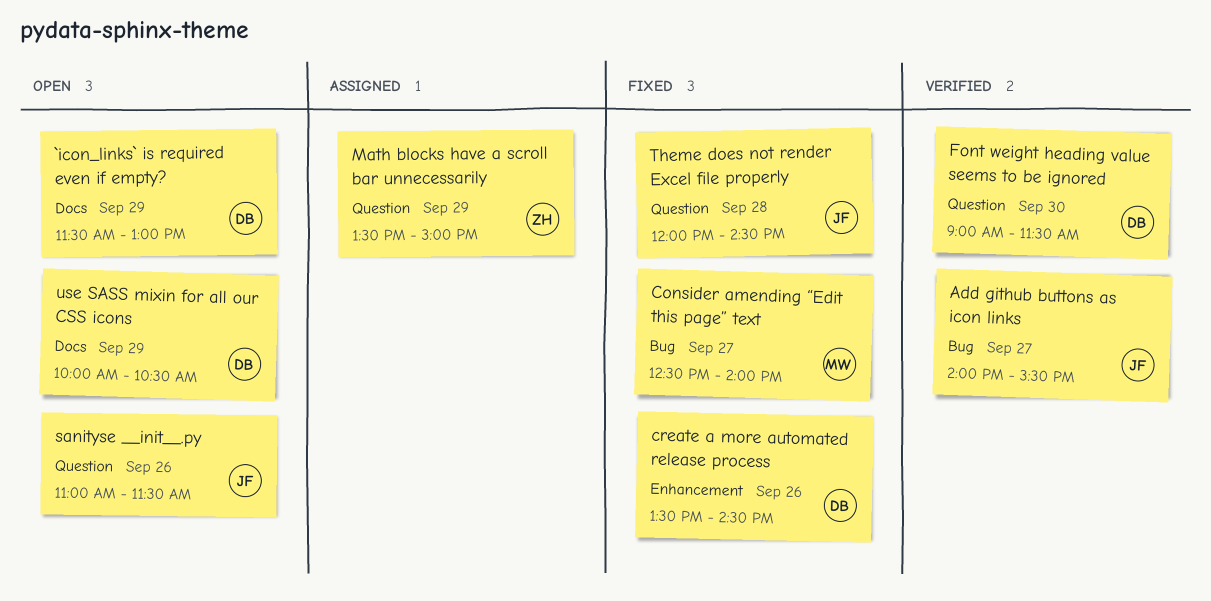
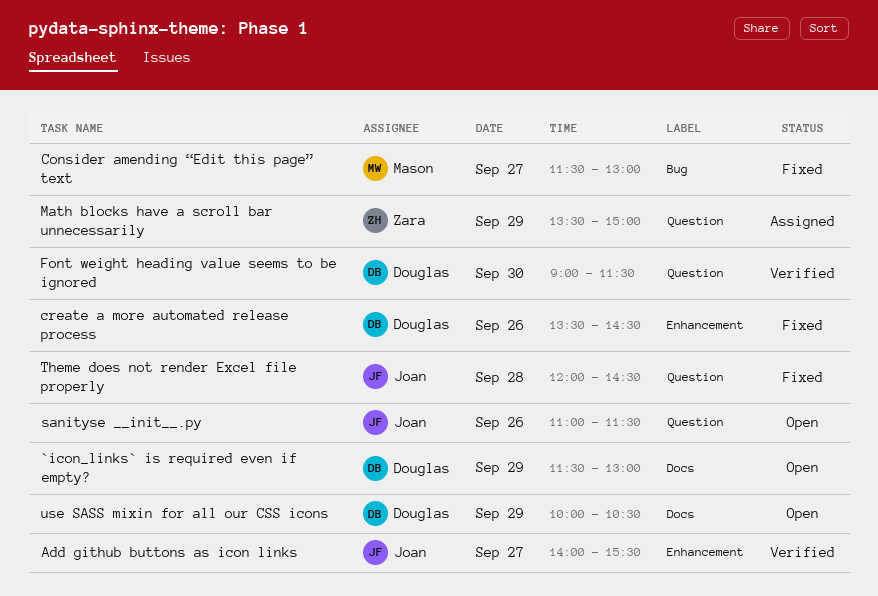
Add github buttons as icon links, label: Bug -> Enhancement
Consider amending “Edit this page” text, begins: 12:30 -> 11:30
Consider amending “Edit this page” text, ends: 14:00 -> 13:00

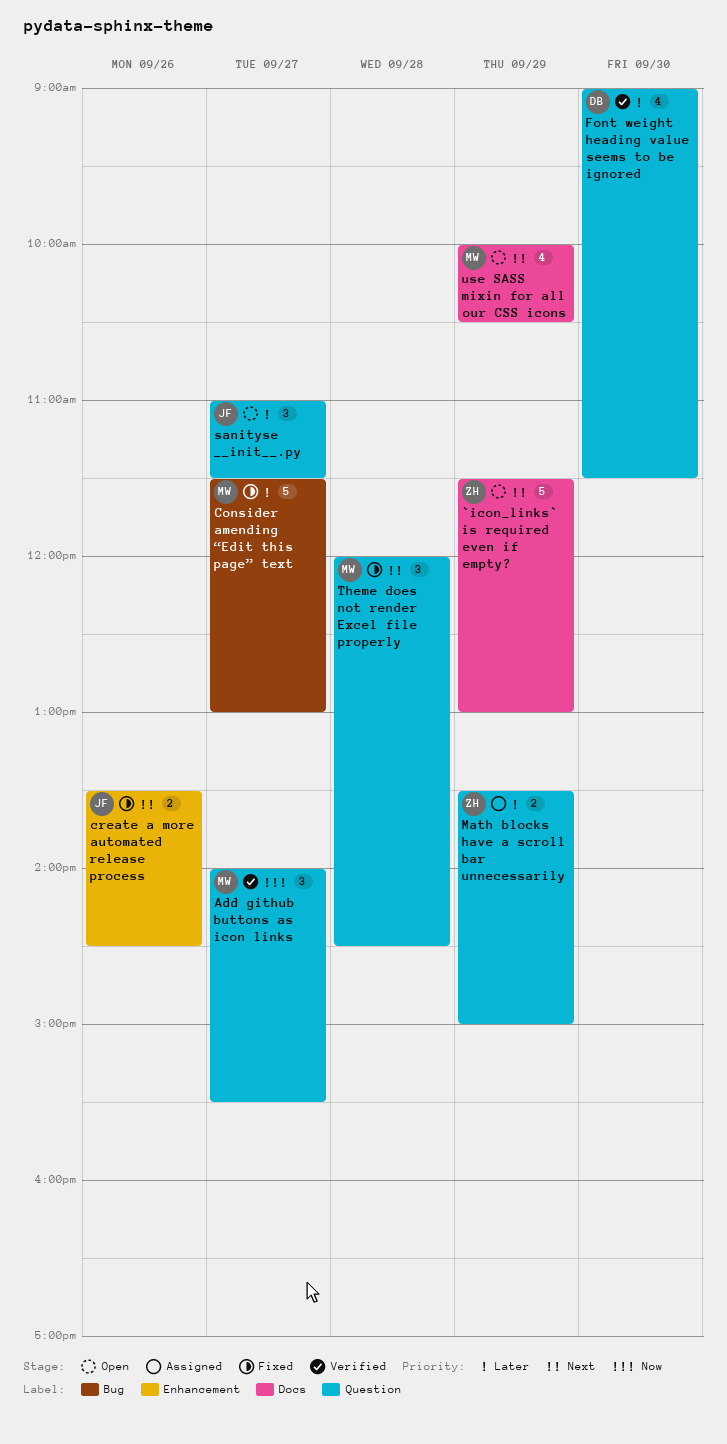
`icon_links` is required even if empty?, owner: Douglas -> Zara
Add github buttons as icon links, owner: Joan -> Mason
Add github buttons as icon links, label: Enhancement -> Question
create a more automated release process, owner: Douglas -> Joan
sanityse __init__.py, day: Sep 26 -> Sep 27
Theme does not render Excel file properly, owner: Joan -> Mason
use SASS mixin for all our CSS icons, owner: Douglas -> Mason

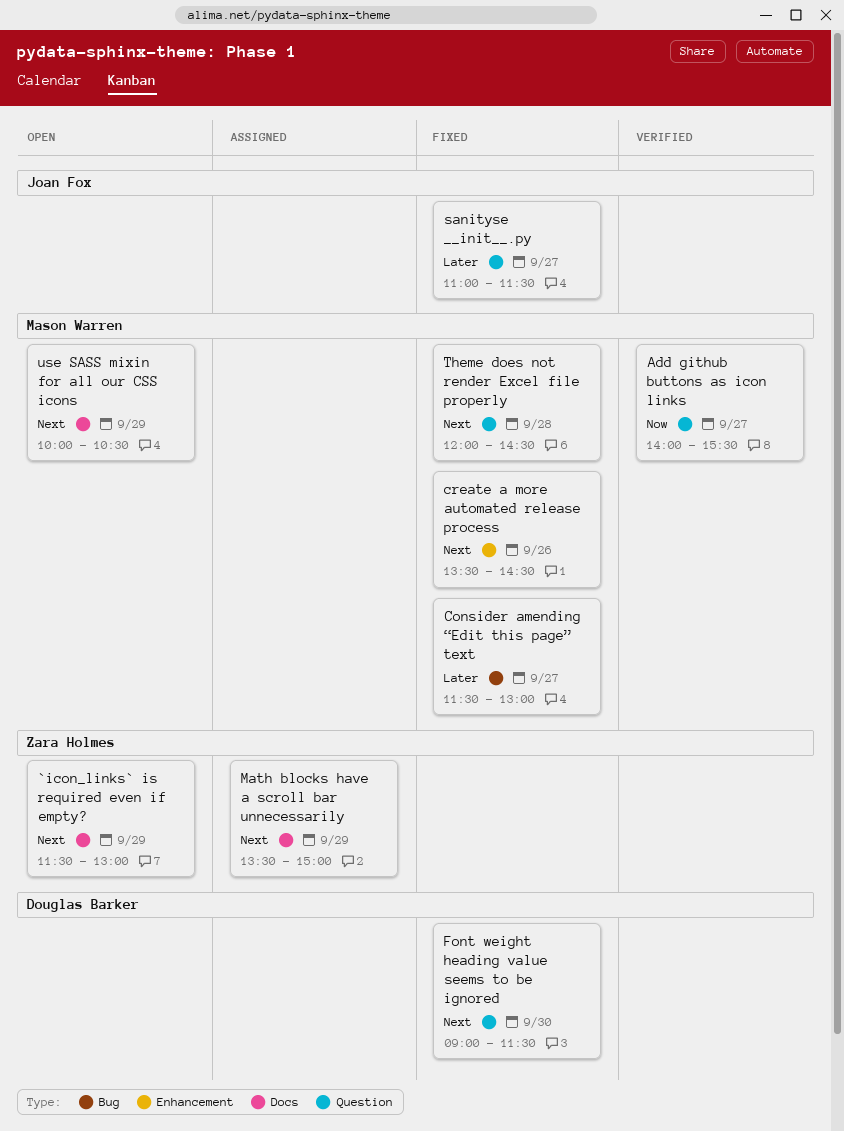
create a more automated release process, owner: Joan Fox -> Mason Warren
Font weight heading value seems to be ignored, status: Verified -> Fixed
Font weight heading value seems to be ignored, priority: Later -> Next
Math blocks have a scroll bar unnecessarily, priority: Later -> Next
Math blocks have a scroll bar unnecessarily, label: Question -> Docs
sanityse __init__.py, status: Open -> Fixed

